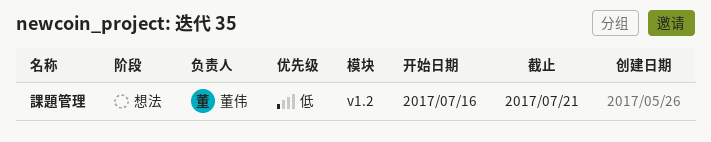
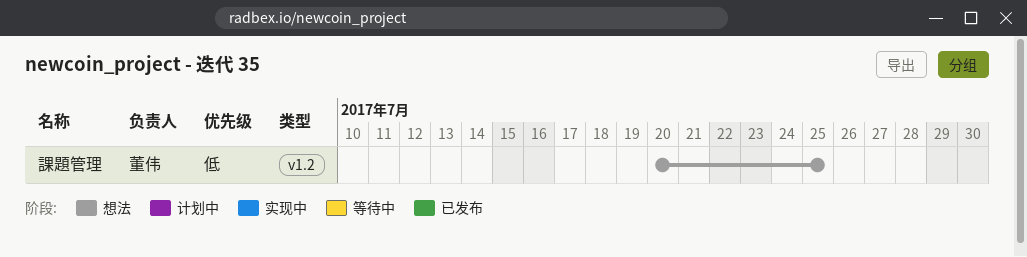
課題管理, start: Jul 16 -> Jul 20
課題管理, due: Jul 21 -> Jul 25

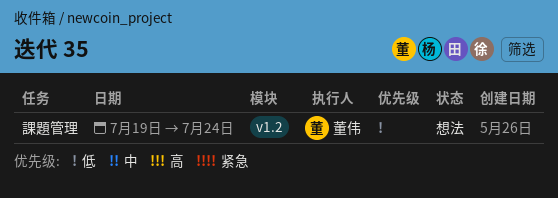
課題管理, start: Jul 20 -> Jul 19
課題管理, due: Jul 25 -> Jul 24

